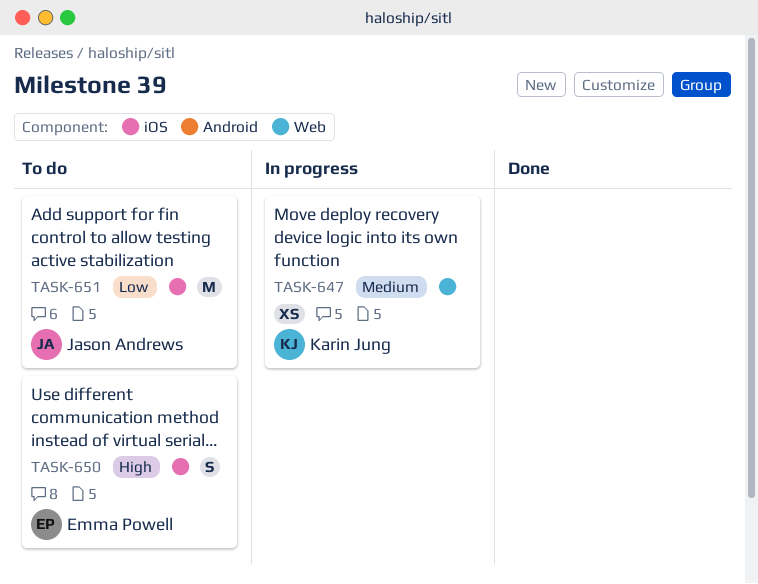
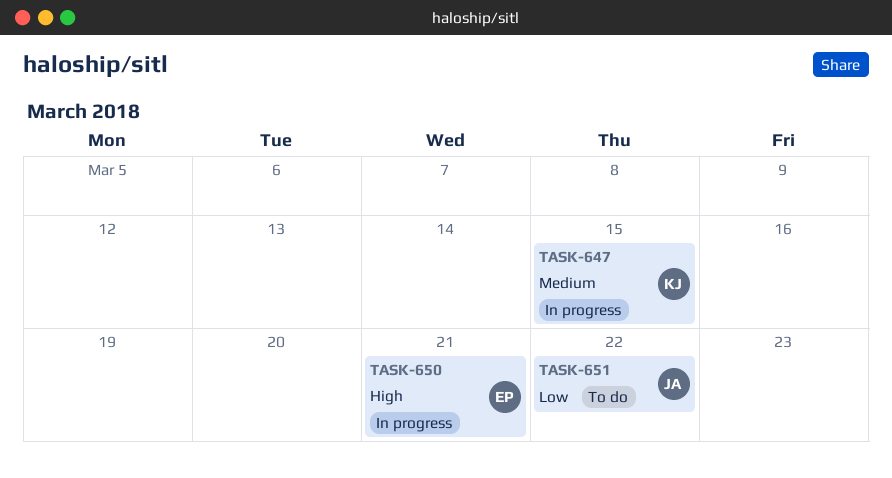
TASK-650, status: To do -> In progress

